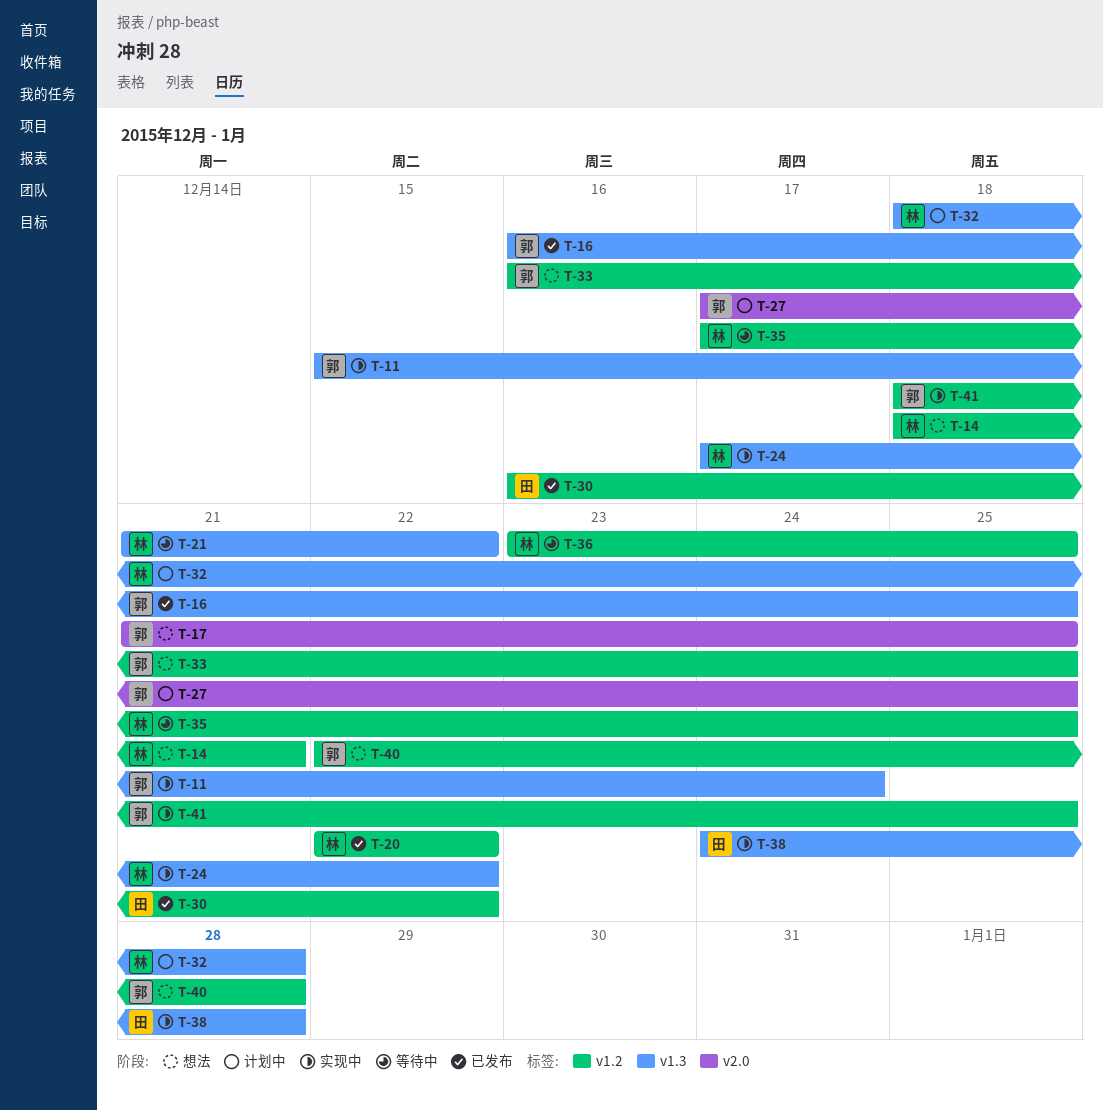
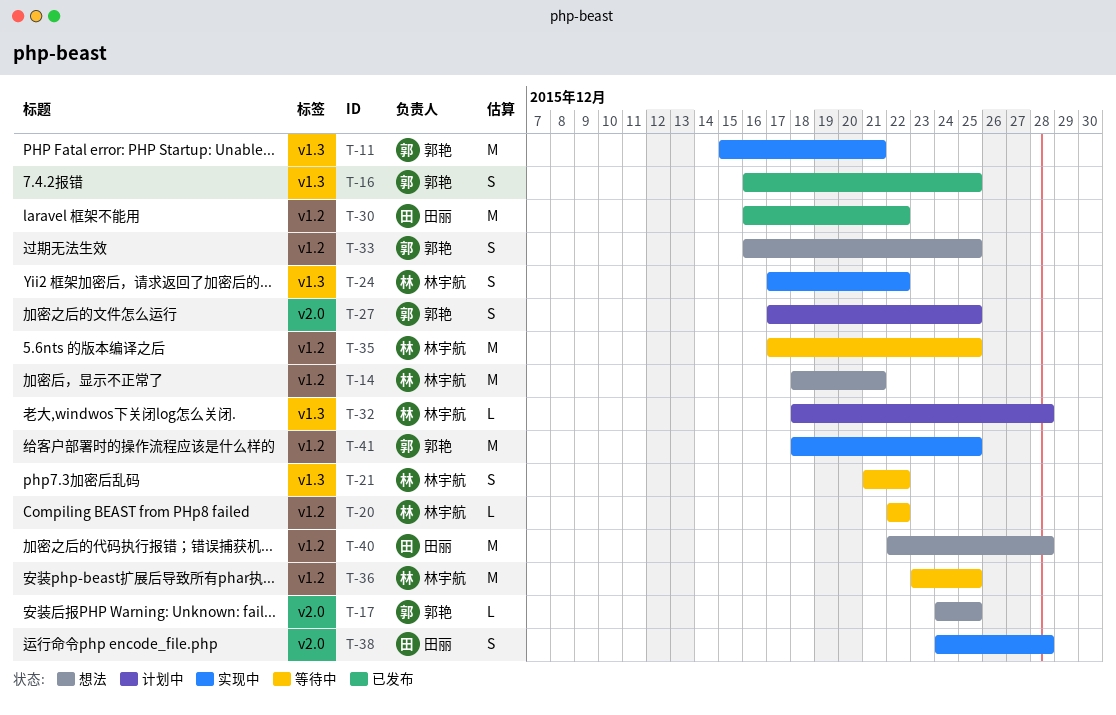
T-11, due: Dec 24 -> Dec 21
T-17, start: Dec 21 -> Dec 24
T-20, status: 已发布 -> 等待中
T-38, label: v1.3 -> v2.0
T-40, owner: 郭艳 -> 田丽

